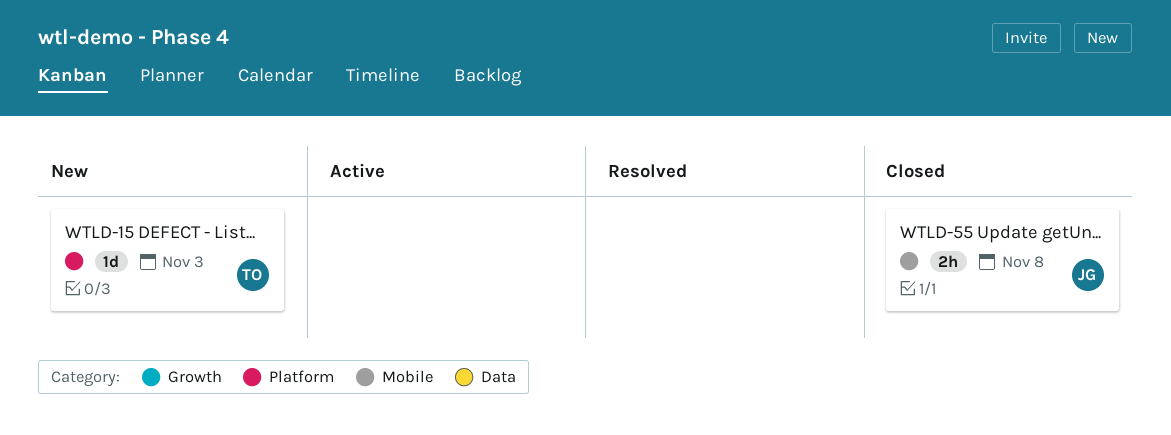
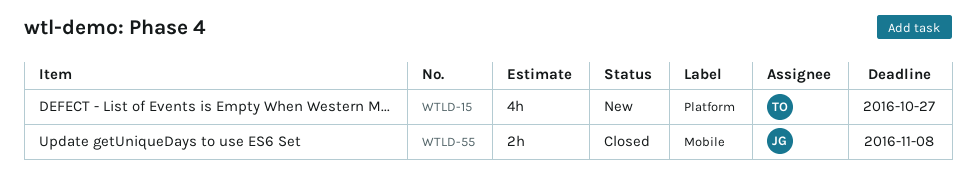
WTLD-15, estimate: 1d -> 4h
WTLD-15, due: Nov 3 -> Oct 27

